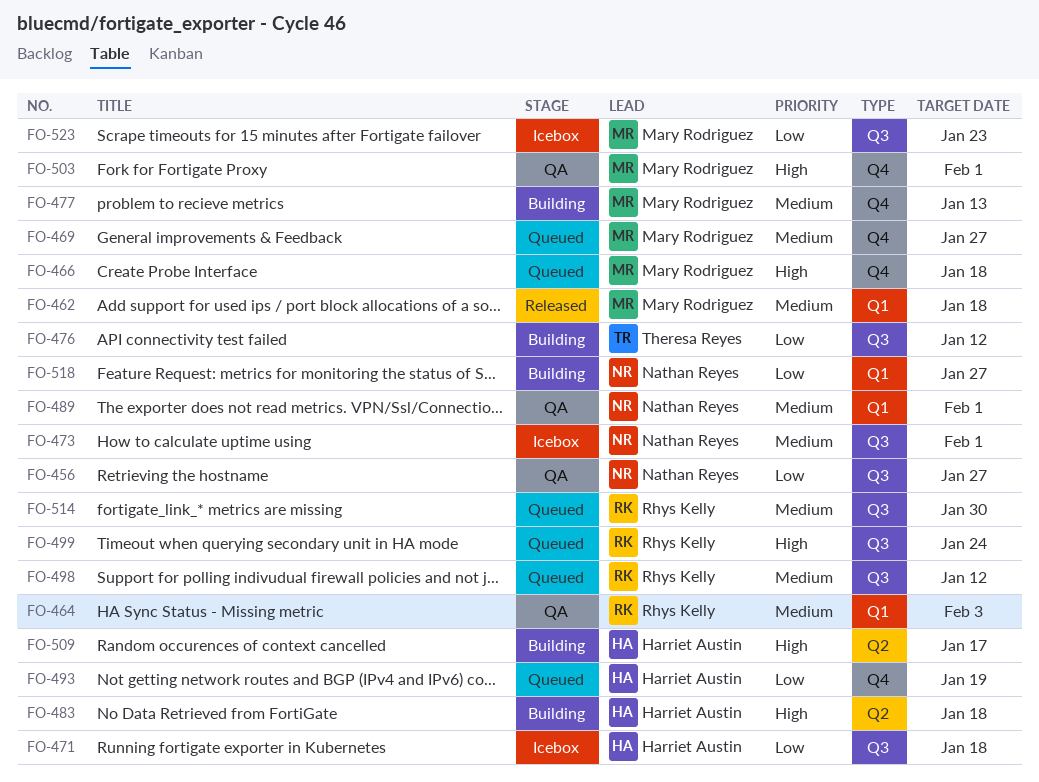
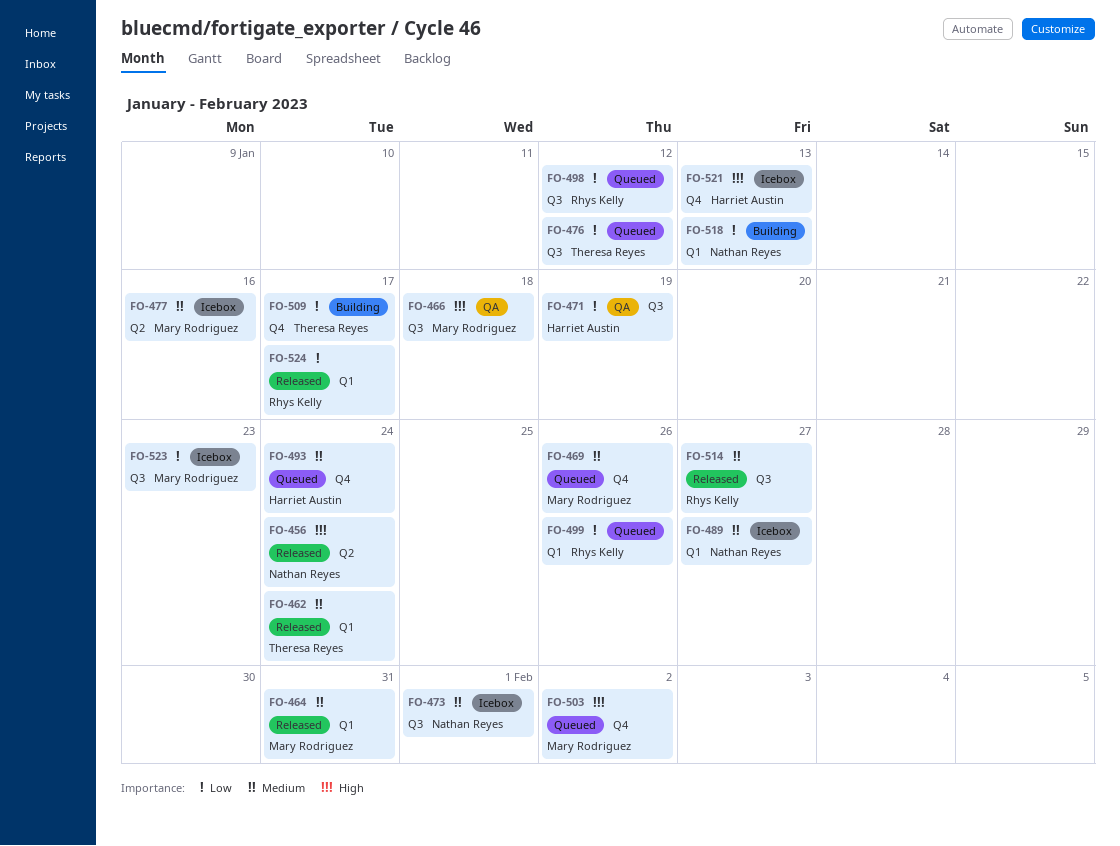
FO-456, status: QA -> Released
FO-456, priority: Low -> High
FO-456, label: Q3 -> Q2
FO-456, due: Jan 27 -> Jan 24
FO-462, owner: Mary Rodriguez -> Theresa Reyes
FO-462, due: Jan 18 -> Jan 24
FO-464, status: QA -> Released
FO-464, owner: Rhys Kelly -> Mary Rodriguez
FO-464, due: Feb 3 -> Jan 31
FO-466, status: Queued -> QA
FO-466, label: Q4 -> Q3
FO-469, due: Jan 27 -> Jan 26
FO-471, status: Icebox -> QA
FO-471, due: Jan 18 -> Jan 19
FO-476, status: Building -> Queued
FO-477, status: Building -> Icebox
FO-477, label: Q4 -> Q2
FO-477, due: Jan 13 -> Jan 16
FO-483: present -> none
FO-489, status: QA -> Icebox
FO-489, due: Feb 1 -> Jan 27
FO-493, priority: Low -> Medium
FO-493, due: Jan 19 -> Jan 24
FO-498, priority: Medium -> Low
FO-499, priority: High -> Low
FO-499, label: Q3 -> Q1
FO-499, due: Jan 24 -> Jan 26
FO-503, status: QA -> Queued
FO-503, due: Feb 1 -> Feb 2
FO-509, owner: Harriet Austin -> Theresa Reyes
FO-509, priority: High -> Low
FO-509, label: Q2 -> Q4
FO-514, status: Queued -> Released
FO-514, due: Jan 30 -> Jan 27
FO-518, due: Jan 27 -> Jan 13
FO-521: none -> present
FO-524: none -> present

